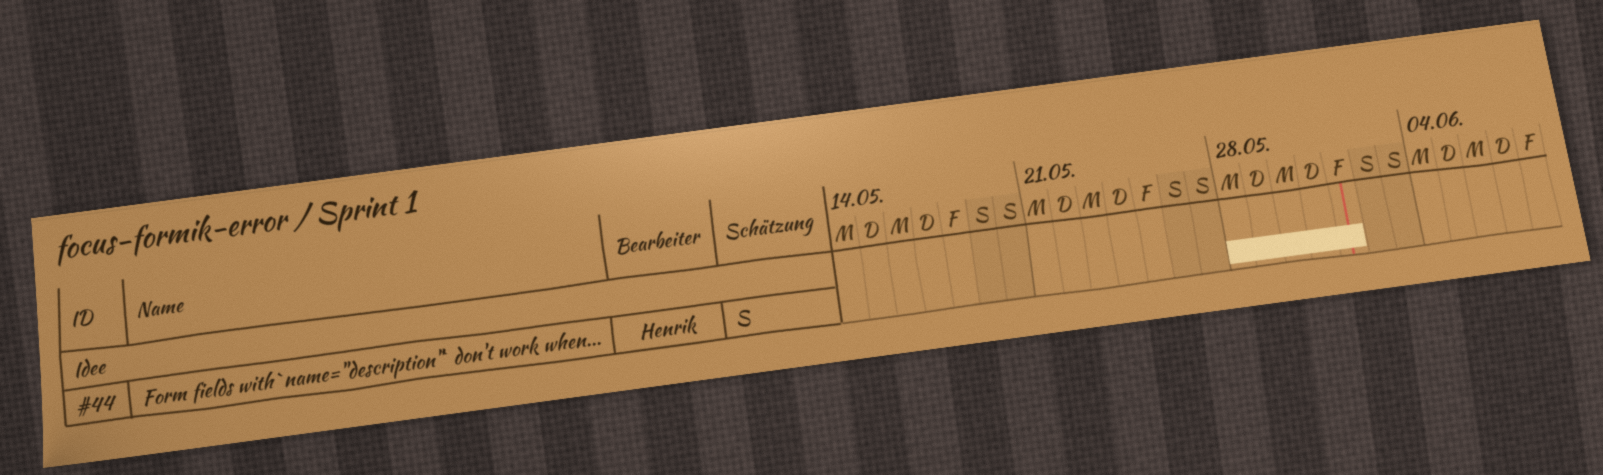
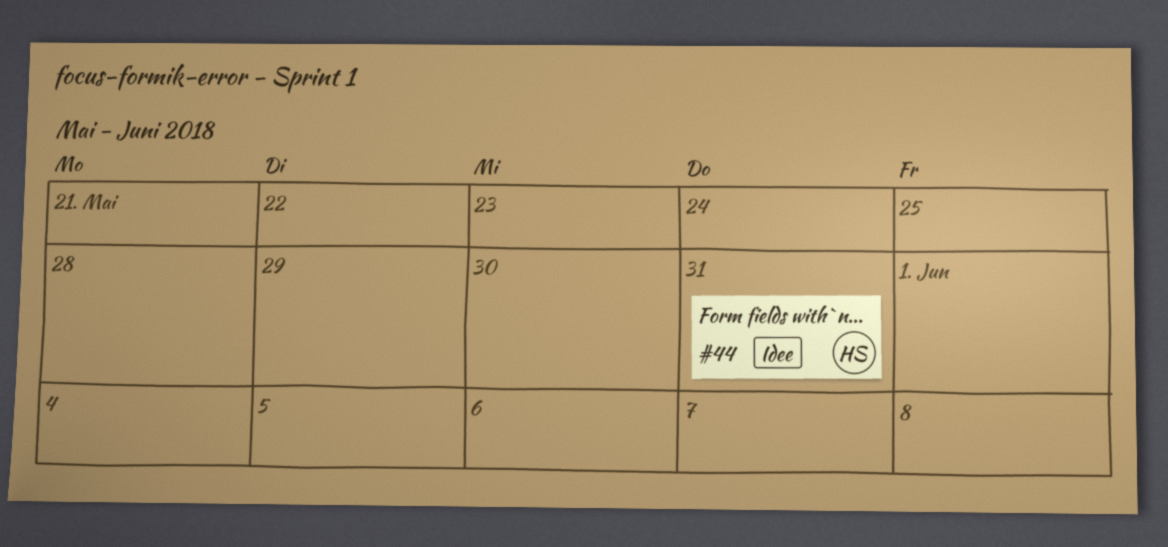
#44, due: Jun 1 -> May 31

